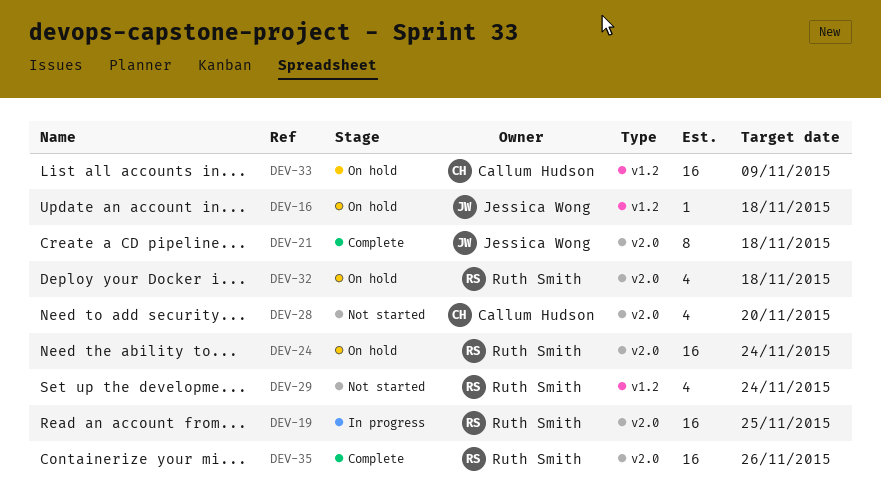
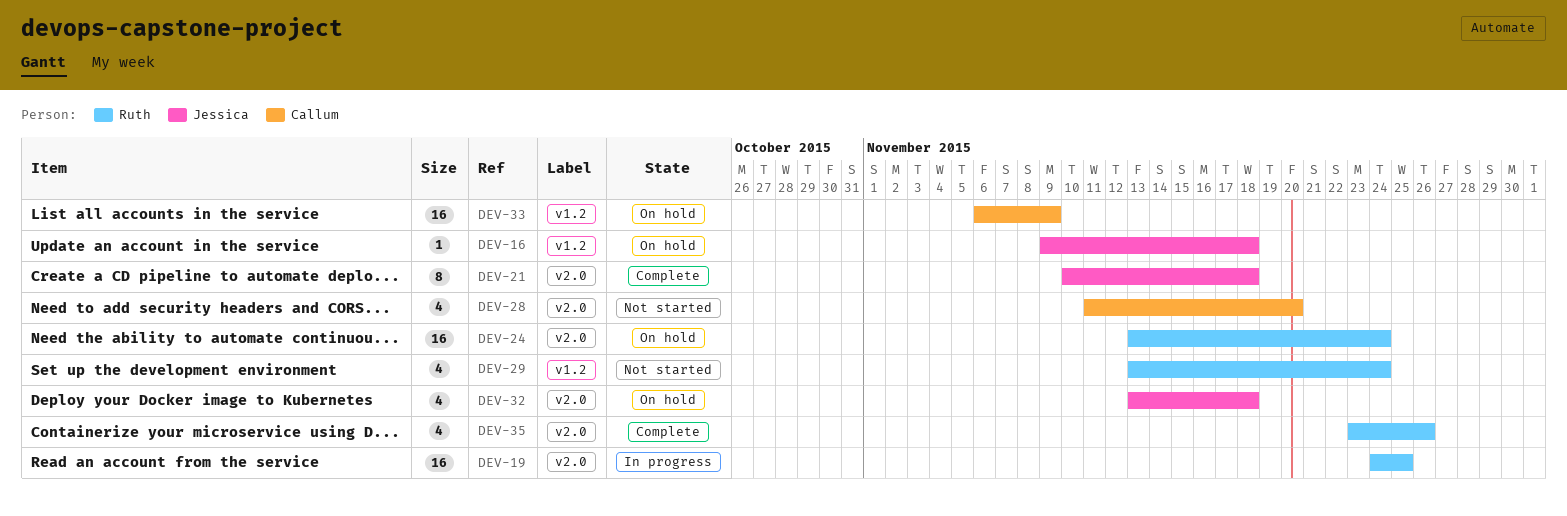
DEV-32, owner: Ruth Smith -> Jessica Wong
DEV-35, estimate: 16 -> 4

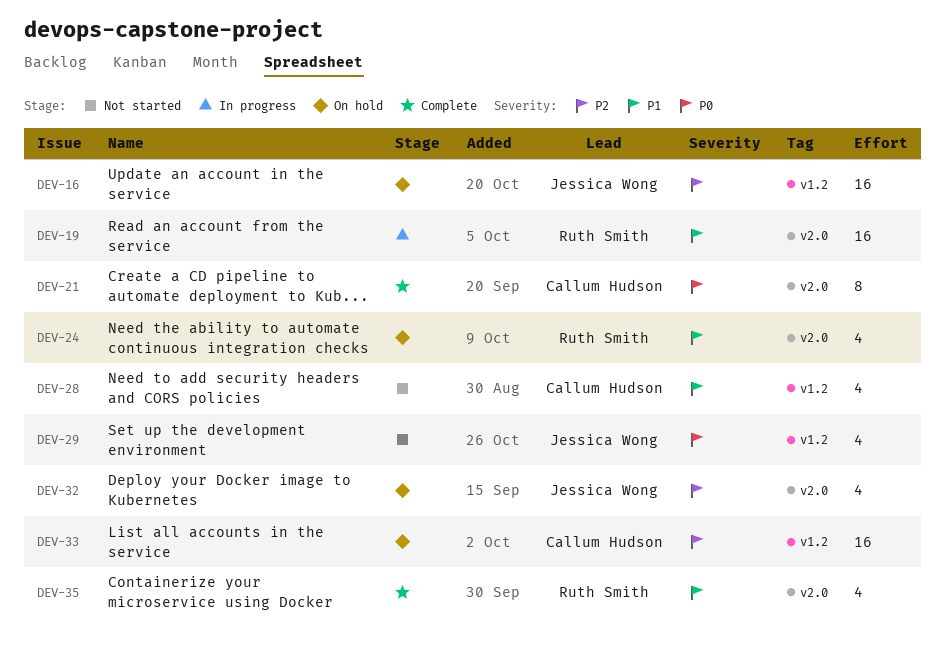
DEV-16, estimate: 1 -> 16
DEV-21, owner: Jessica Wong -> Callum Hudson
DEV-24, estimate: 16 -> 4
DEV-28, label: v2.0 -> v1.2
DEV-29, owner: Ruth Smith -> Jessica Wong

